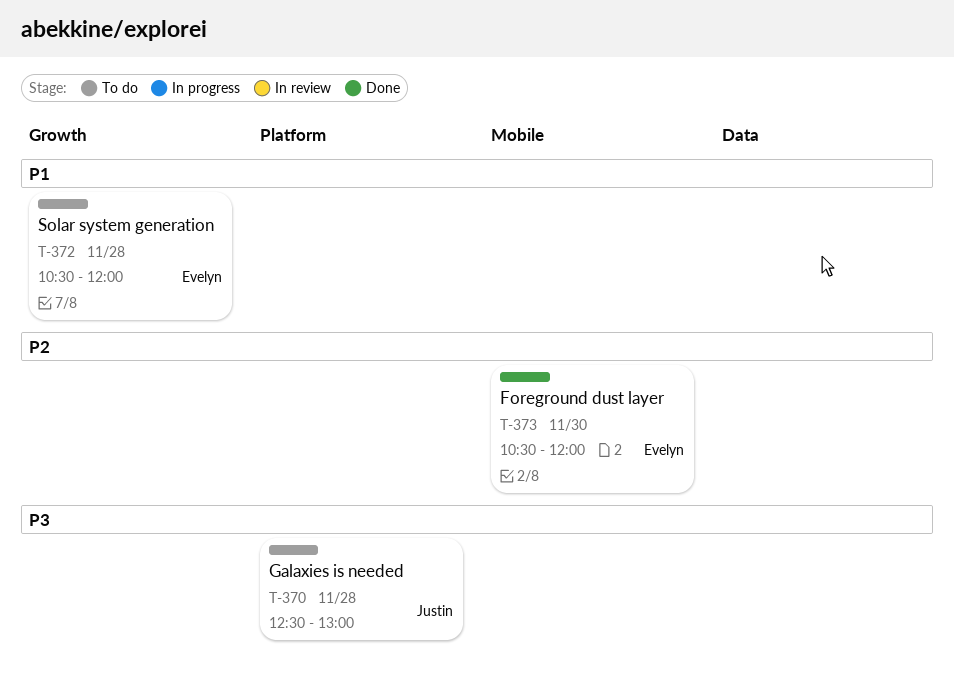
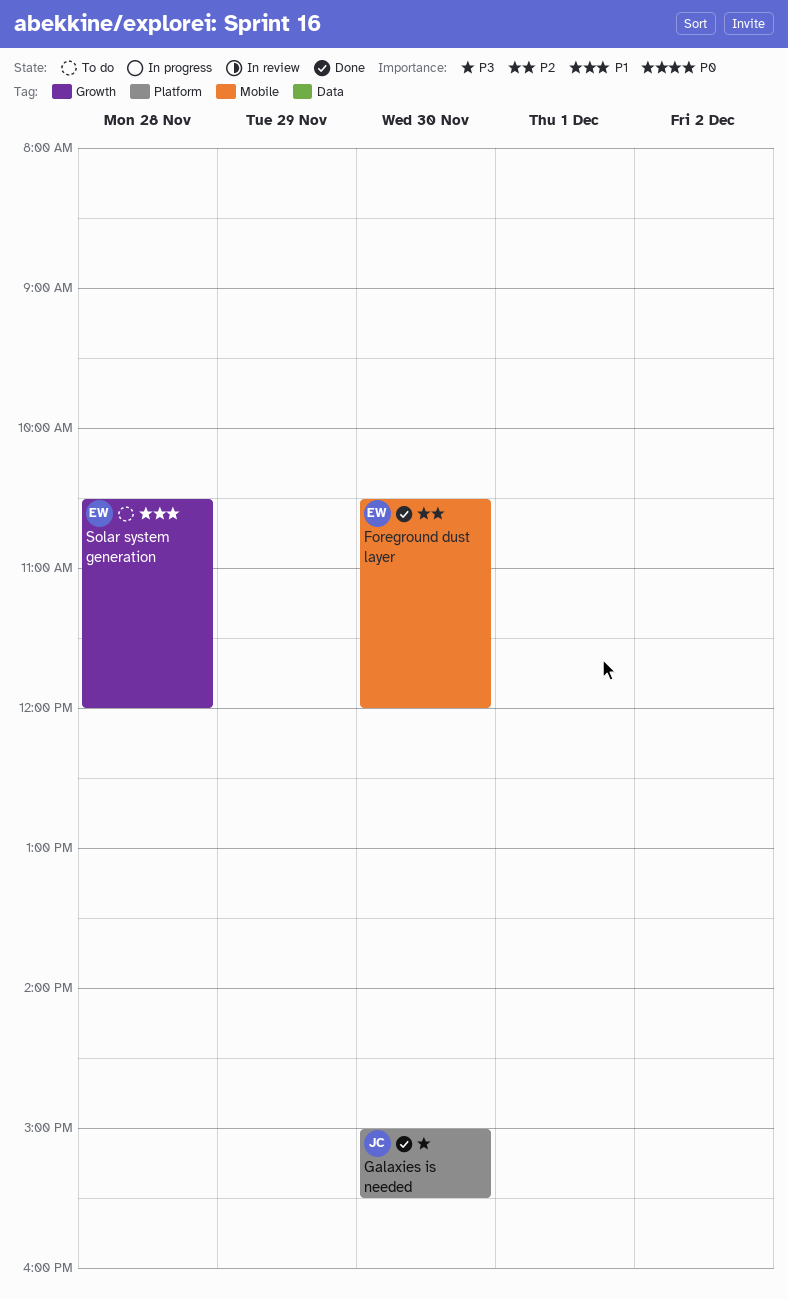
Galaxies is needed, status: To do -> Done
Galaxies is needed, day: Nov 28 -> Nov 30
Galaxies is needed, begins: 12:30 -> 15:00
Galaxies is needed, ends: 13:00 -> 15:30

